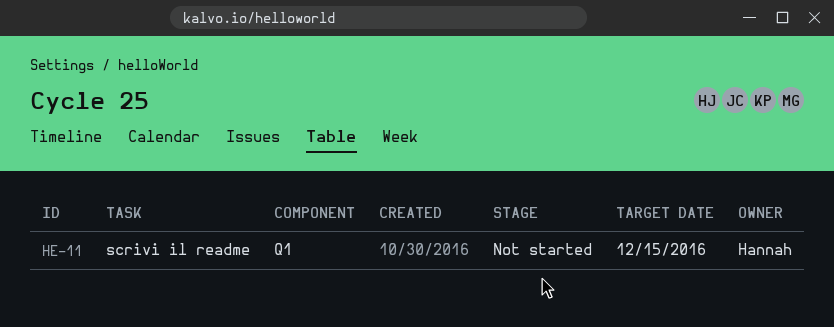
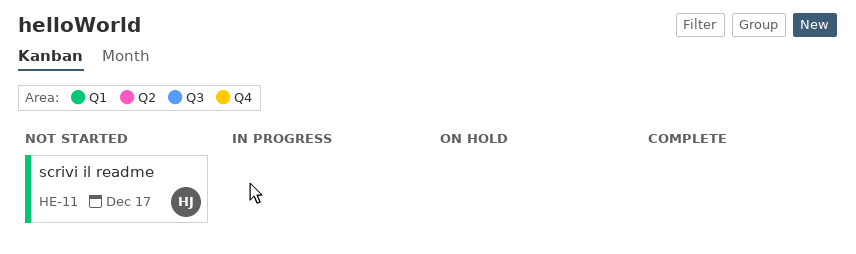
HE-11, due: Dec 15 -> Dec 17

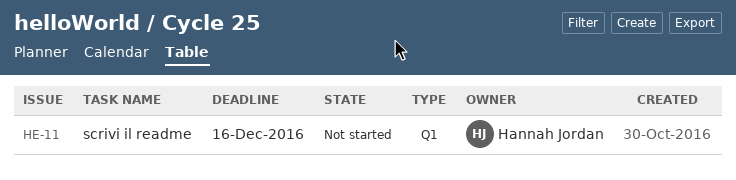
HE-11, due: Dec 17 -> Dec 16

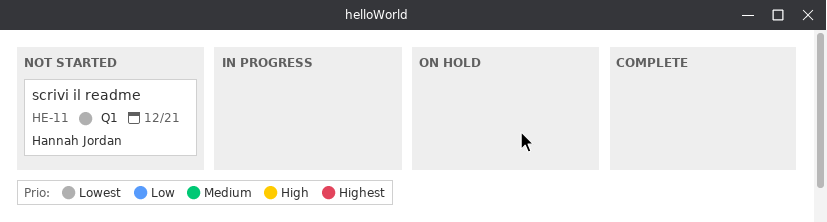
HE-11, due: Dec 16 -> Dec 21

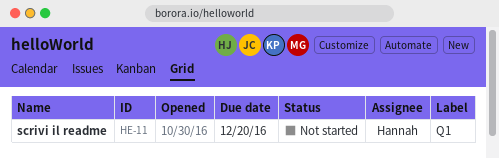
HE-11, due: Dec 21 -> Dec 20

